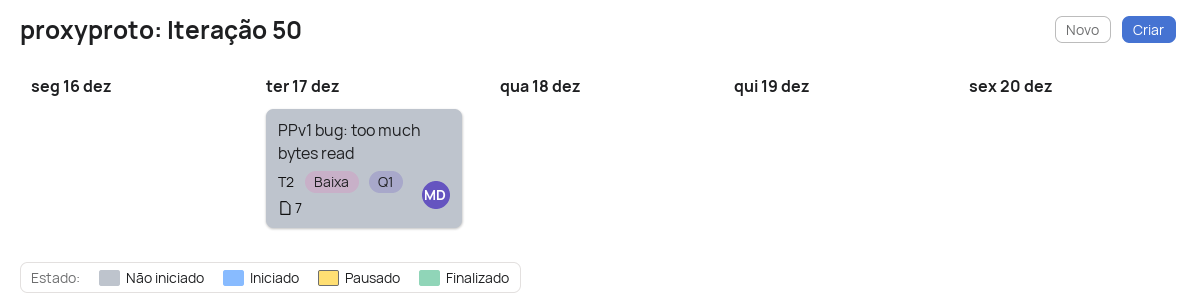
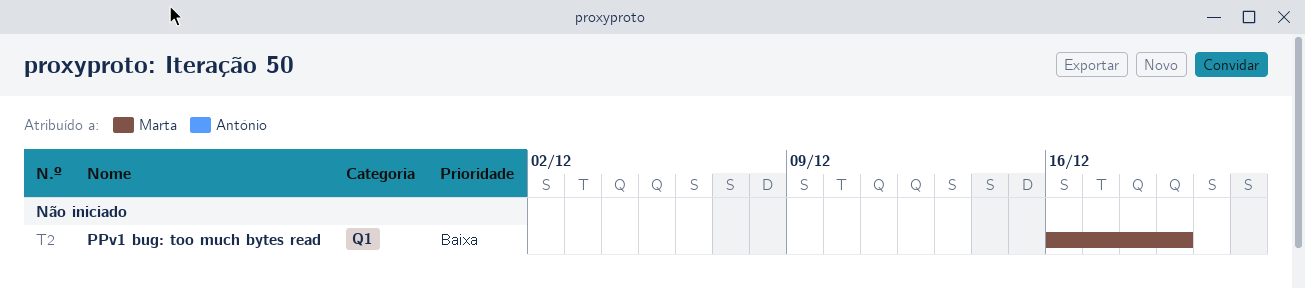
T2, due: Dec 17 -> Dec 19

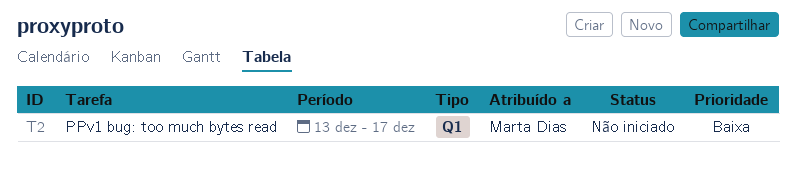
T2, start: Dec 16 -> Dec 13
T2, due: Dec 19 -> Dec 17

